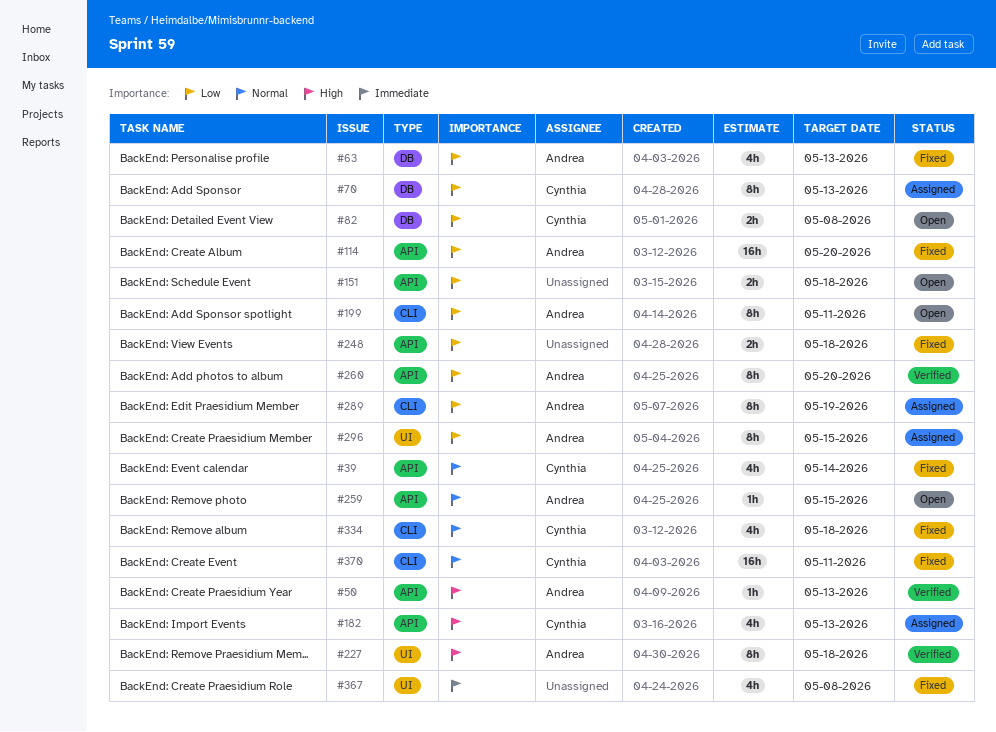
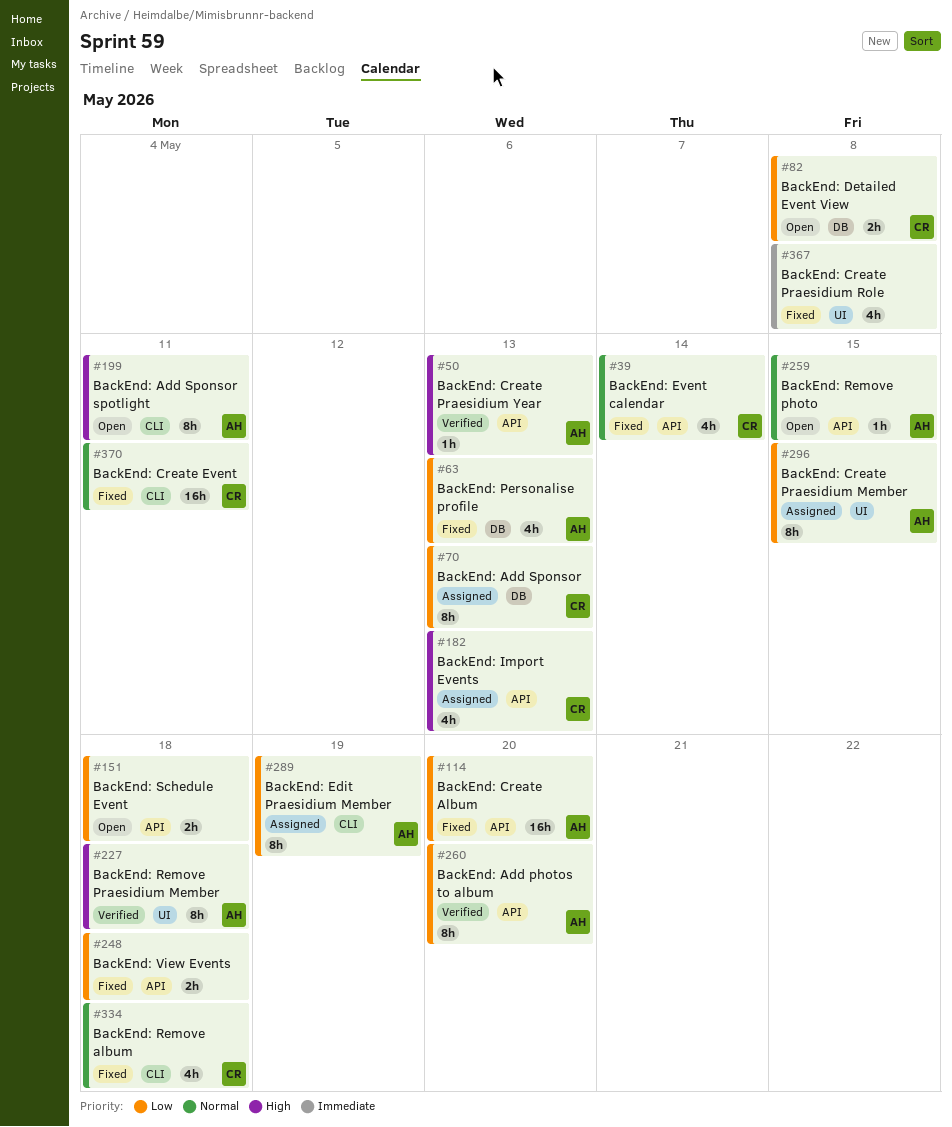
#199, priority: Low -> High

